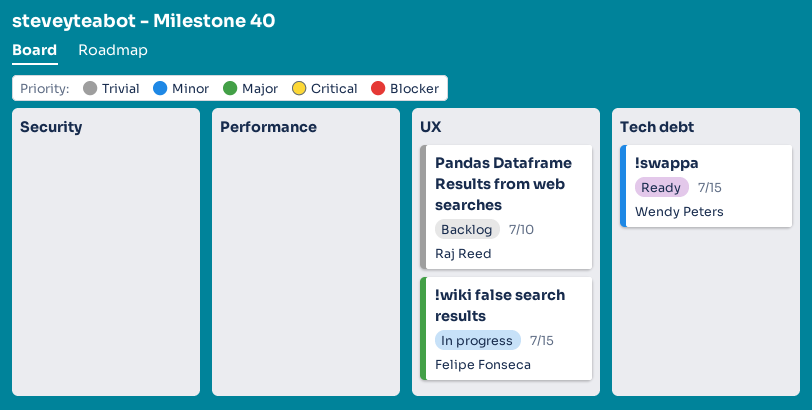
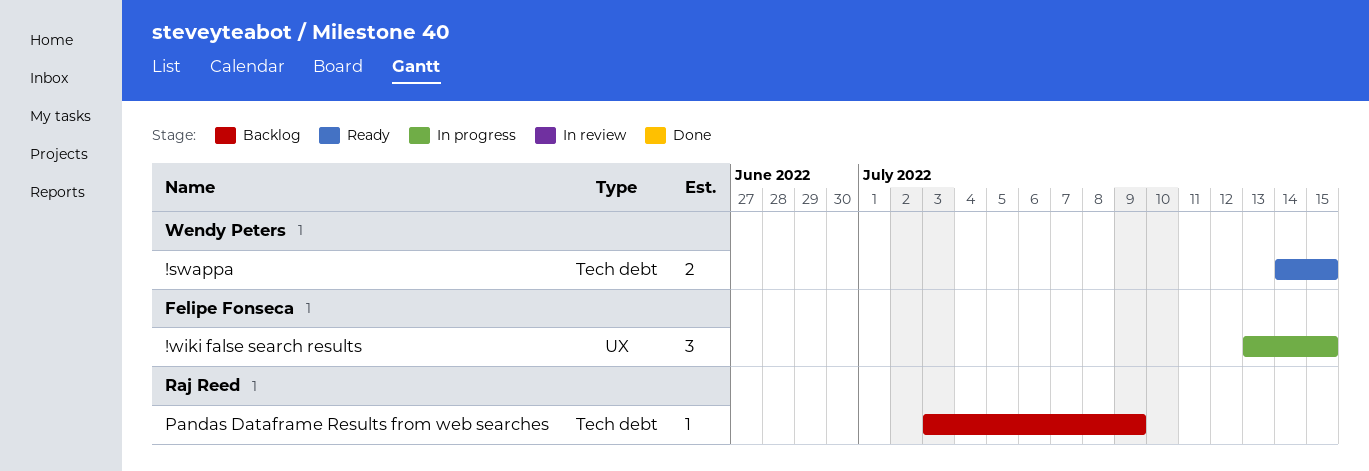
Pandas Dataframe Results from web searches, label: UX -> Tech debt
Pandas Dataframe Results from web searches, due: Jul 10 -> Jul 9

